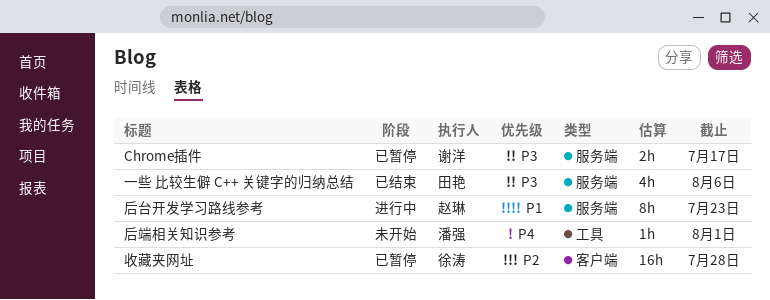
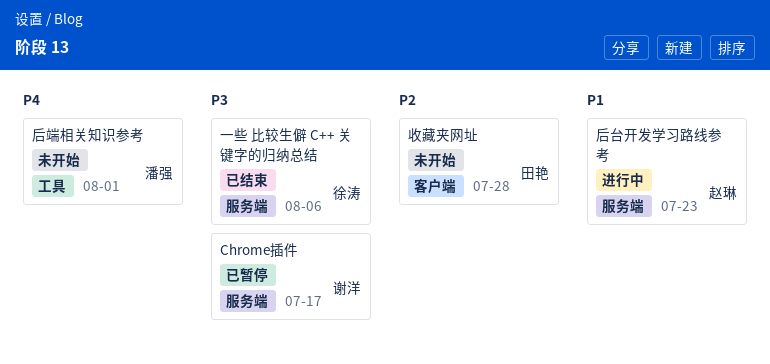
一些 比较生僻 C++ 关键字的归纳总结, owner: 田艳 -> 徐涛
收藏夹网址, status: 已暂停 -> 未开始
收藏夹网址, owner: 徐涛 -> 田艳

